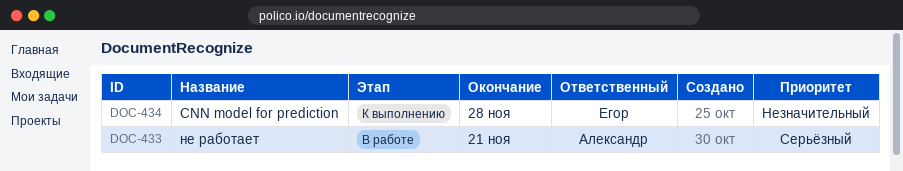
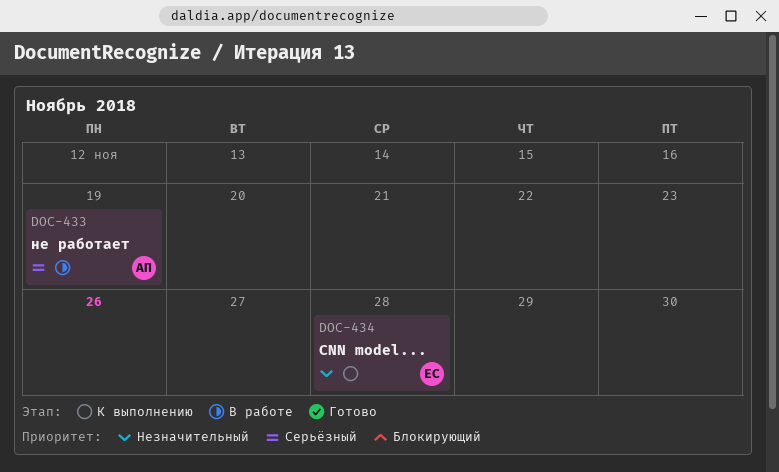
DOC-433, due: Nov 21 -> Nov 19

